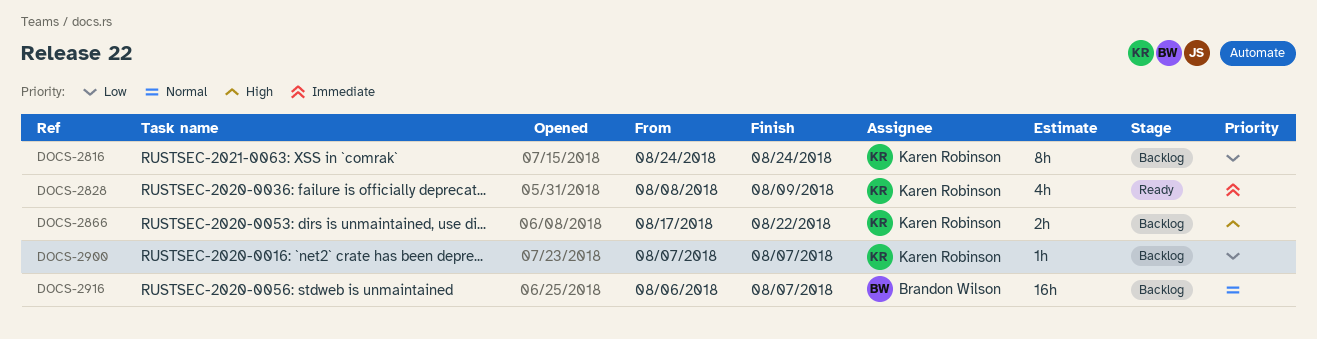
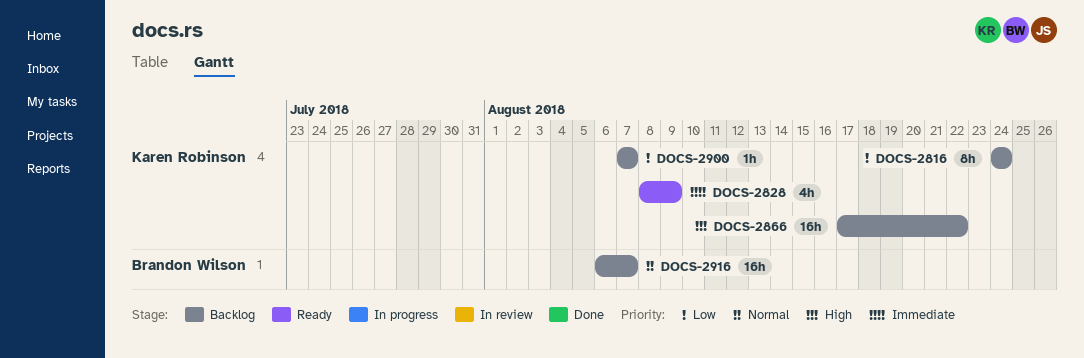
DOCS-2866, estimate: 2h -> 16h

